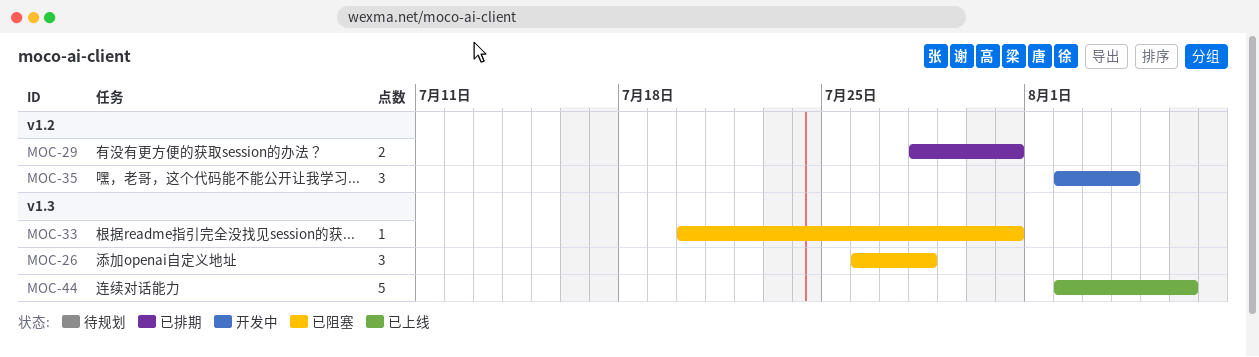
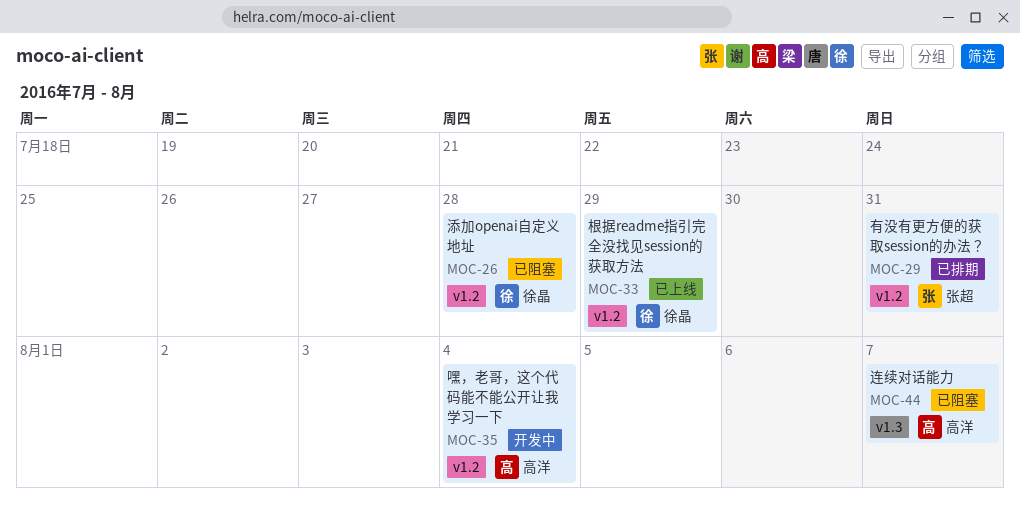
MOC-26, label: v1.3 -> v1.2
MOC-33, status: 已阻塞 -> 已上线
MOC-33, label: v1.3 -> v1.2
MOC-33, due: Jul 31 -> Jul 29
MOC-44, status: 已上线 -> 已阻塞
MOC-44, due: Aug 6 -> Aug 7

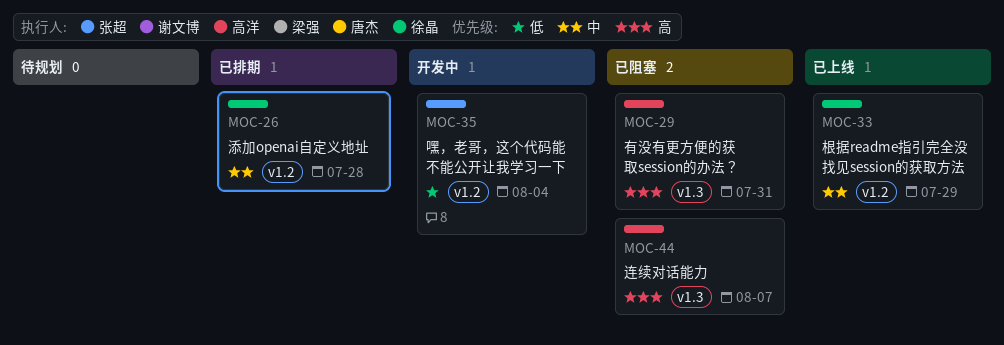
MOC-26, status: 已阻塞 -> 已排期
MOC-29, status: 已排期 -> 已阻塞
MOC-29, owner: 张超 -> 高洋
MOC-29, label: v1.2 -> v1.3
MOC-35, owner: 高洋 -> 张超

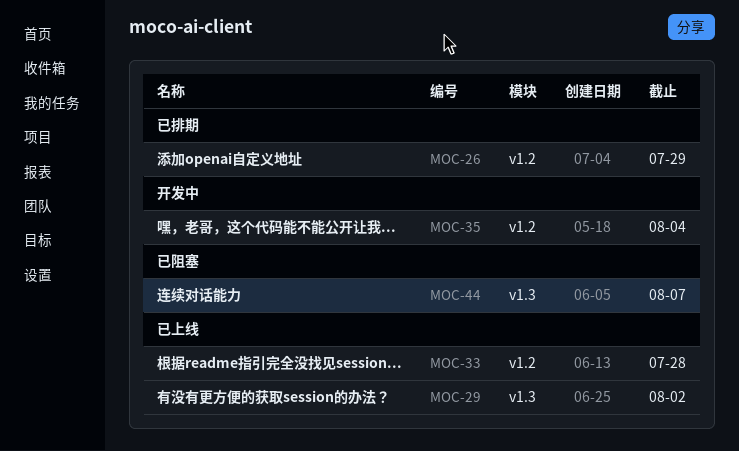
MOC-26, due: Jul 28 -> Jul 29
MOC-29, status: 已阻塞 -> 已上线
MOC-29, due: Jul 31 -> Aug 2
MOC-33, due: Jul 29 -> Jul 28

